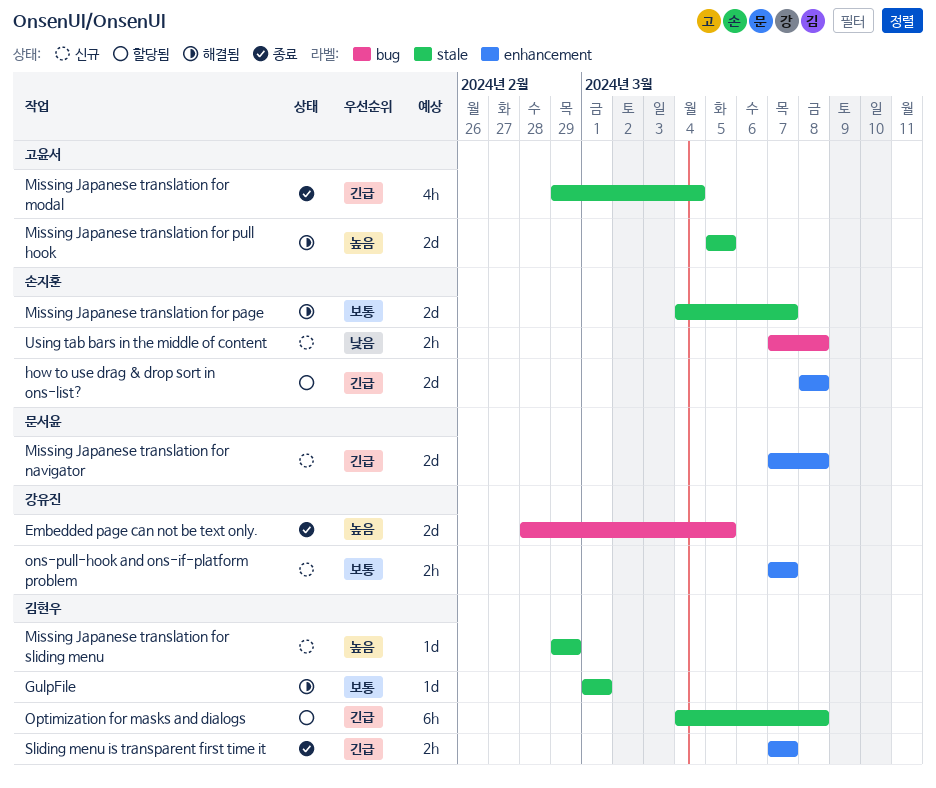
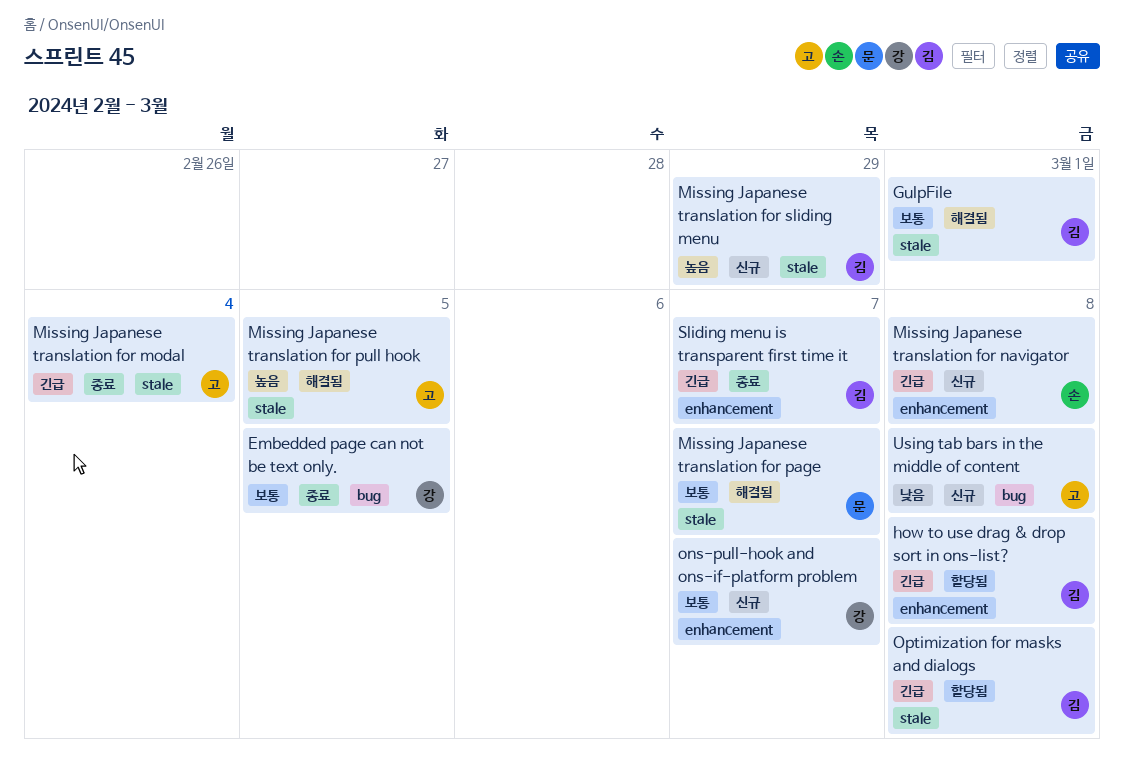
Embedded page can not be text only., priority: 높음 -> 보통
how to use drag & drop sort in ons-list?, owner: 손지훈 -> 김현우
Missing Japanese translation for navigator, owner: 문서윤 -> 손지훈
Missing Japanese translation for page, owner: 손지훈 -> 문서윤
Using tab bars in the middle of content, owner: 손지훈 -> 고윤서

